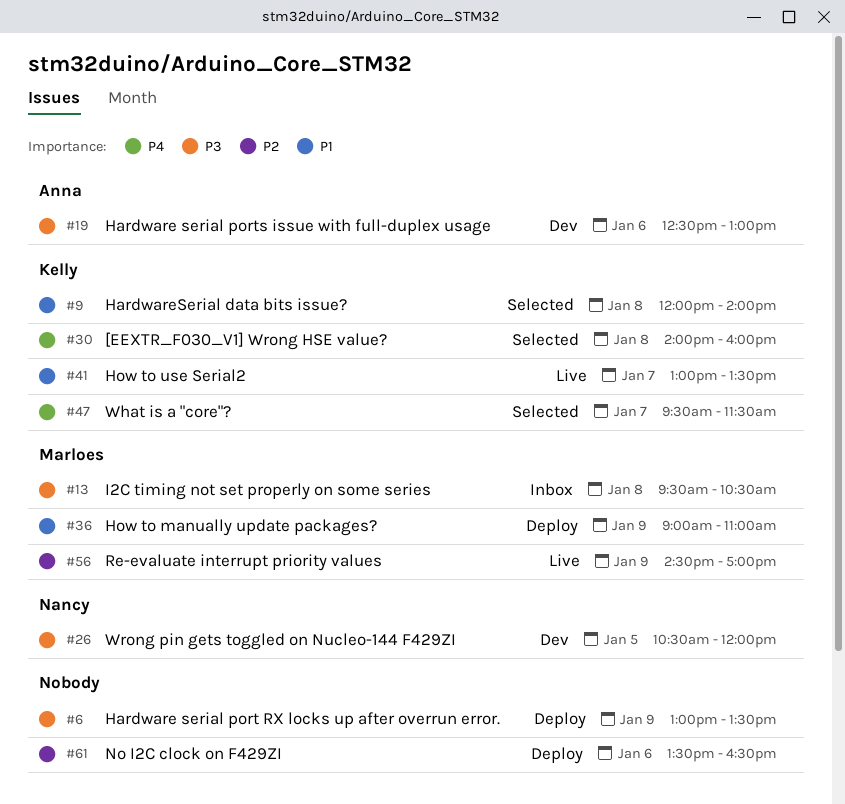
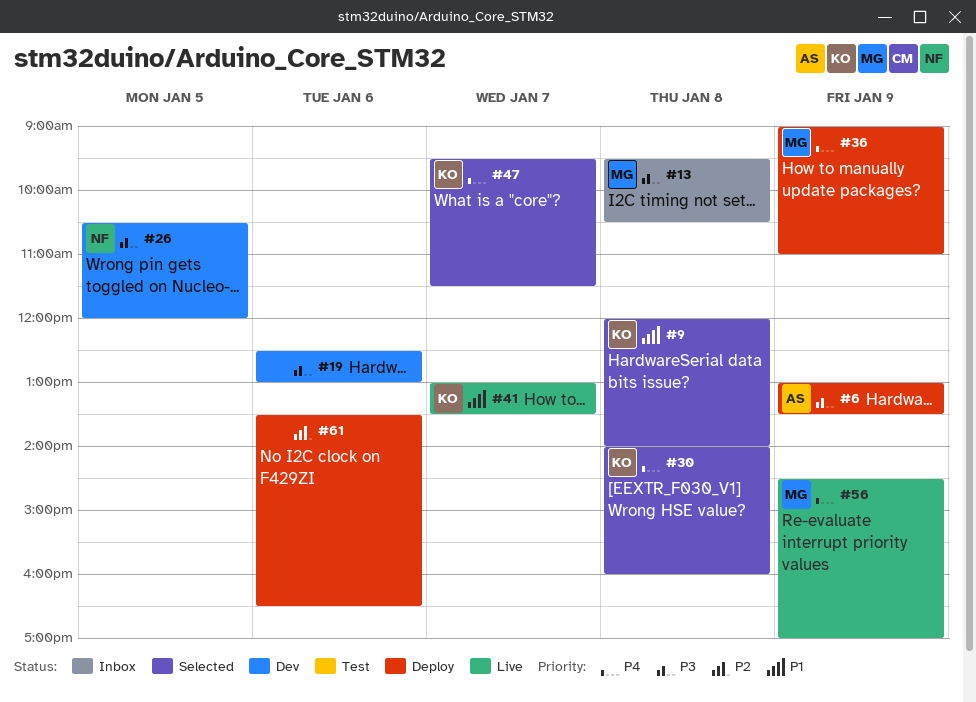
#6, owner: none -> Anna
#19, owner: Anna -> none
#36, priority: P1 -> P4
#56, priority: P2 -> P4

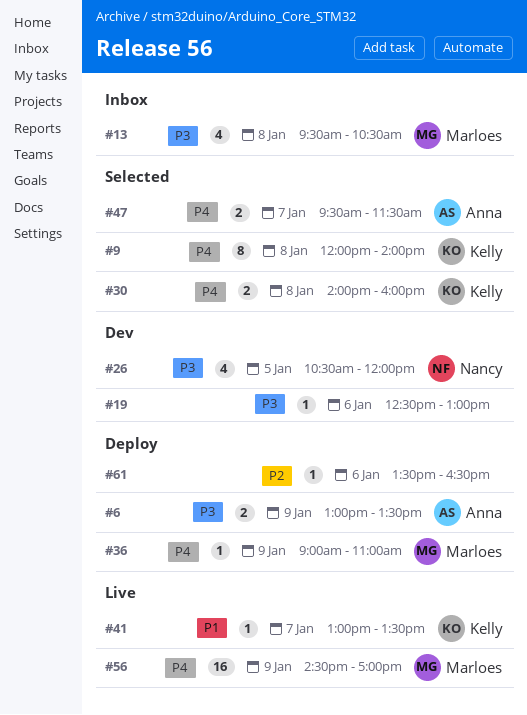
#9, priority: P1 -> P4
#47, owner: Kelly -> Anna

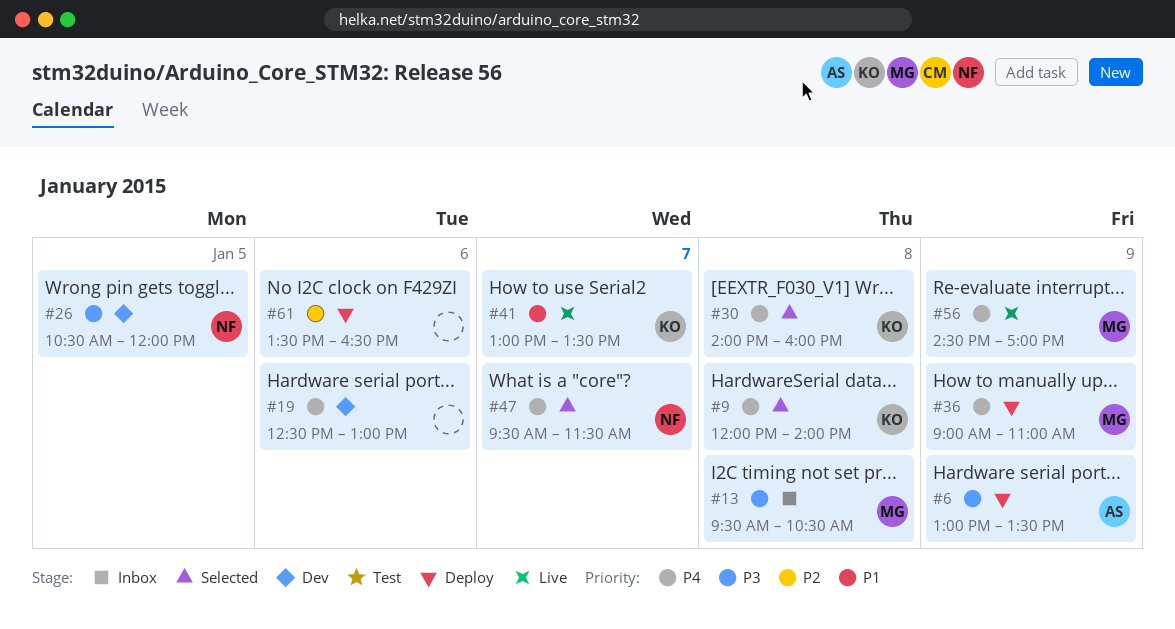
#19, priority: P3 -> P4
#47, owner: Anna -> Nancy

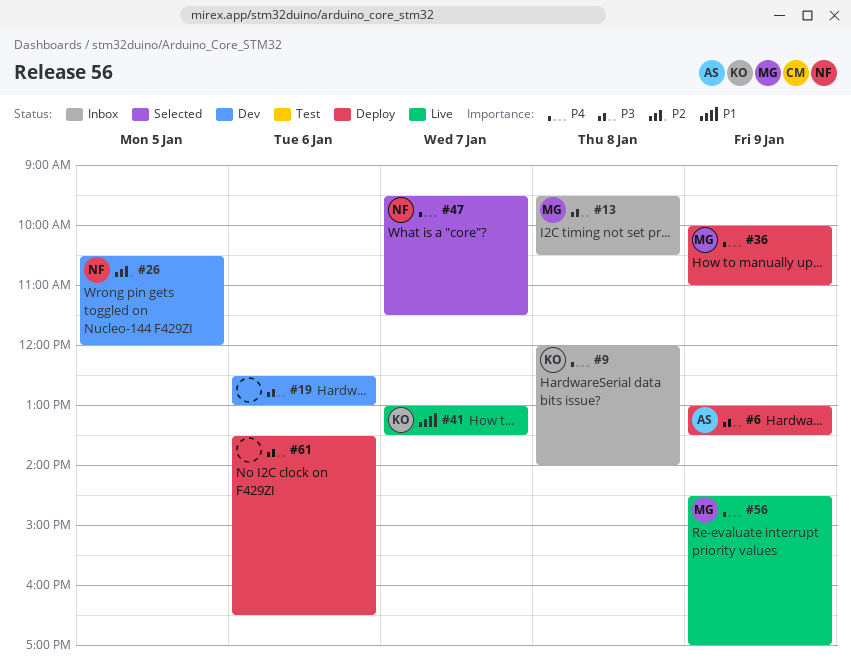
#9, status: Selected -> Inbox
#19, priority: P4 -> P3
#26, priority: P3 -> P2
#30: present -> none
#36, begins: 09:00 -> 10:00
#61, priority: P2 -> P3

